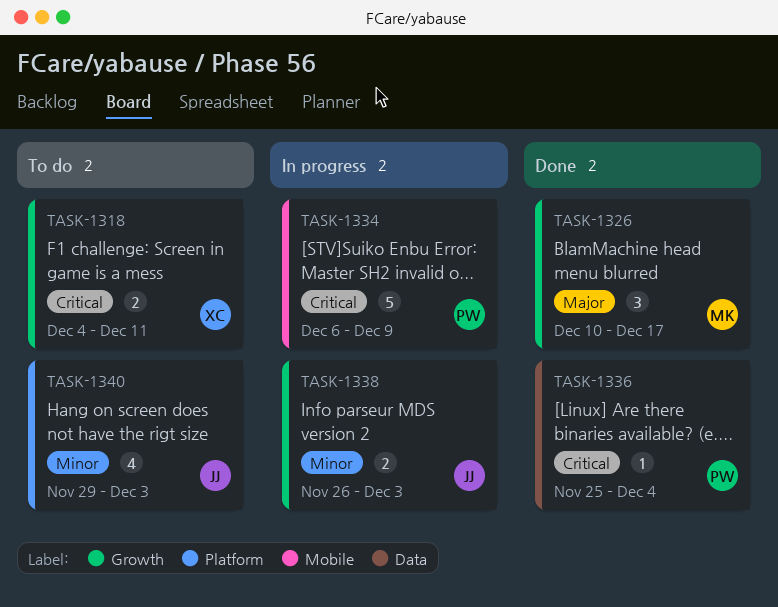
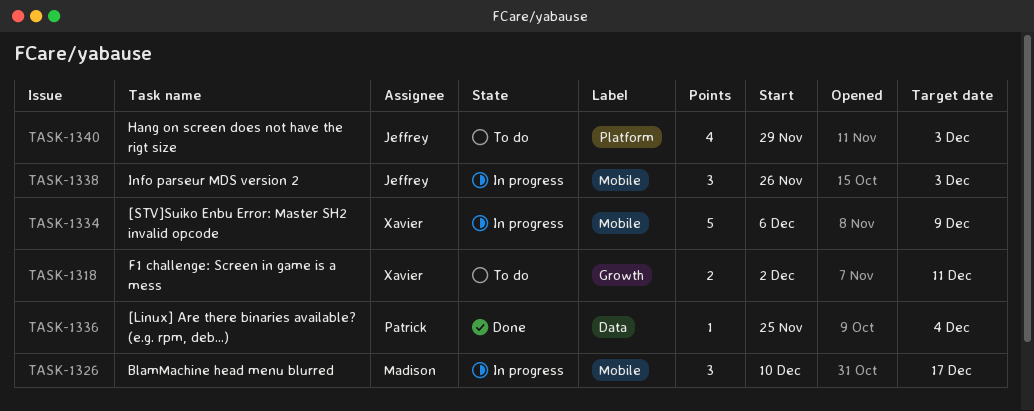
TASK-1318, start: Dec 4 -> Dec 2
TASK-1326, status: Done -> In progress
TASK-1326, label: Growth -> Mobile
TASK-1334, owner: Patrick -> Xavier
TASK-1338, label: Growth -> Mobile
TASK-1338, estimate: 2 -> 3

